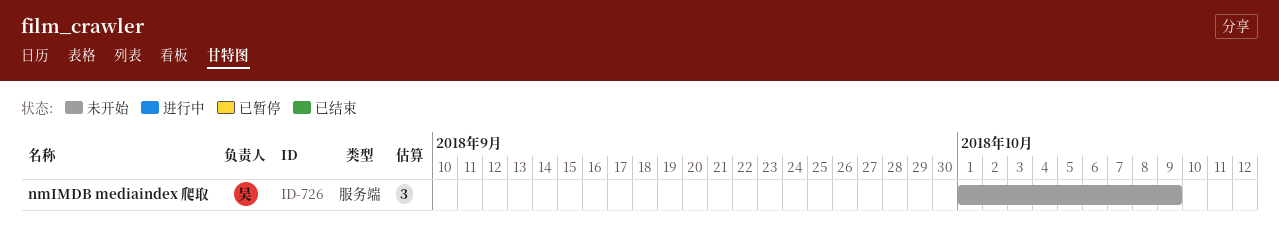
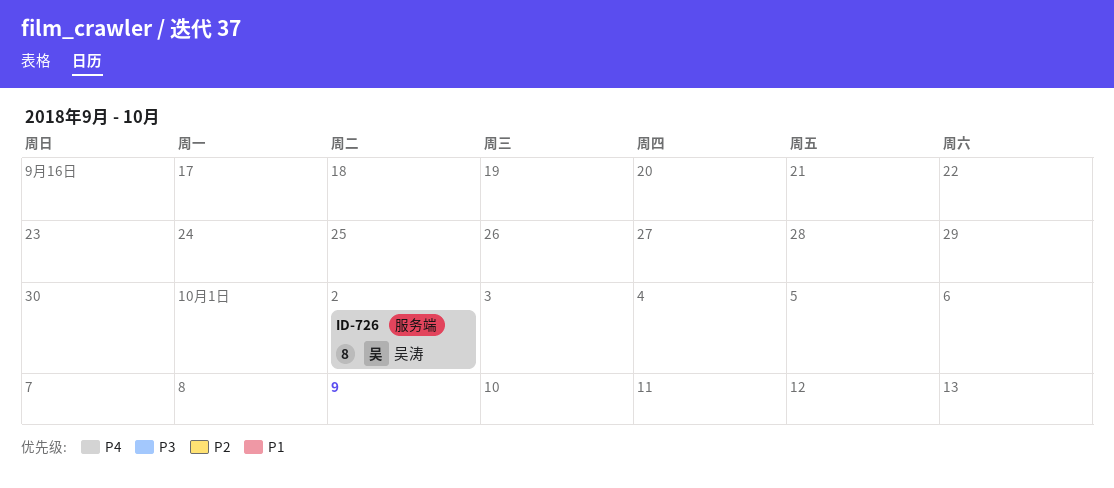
ID-726, estimate: 3 -> 8
ID-726, due: Oct 9 -> Oct 2

